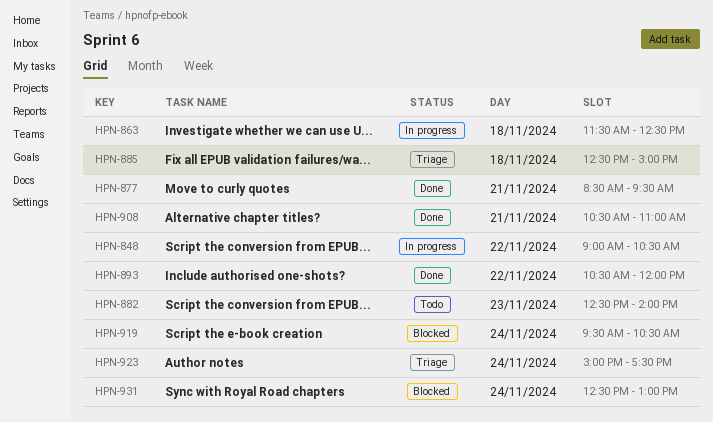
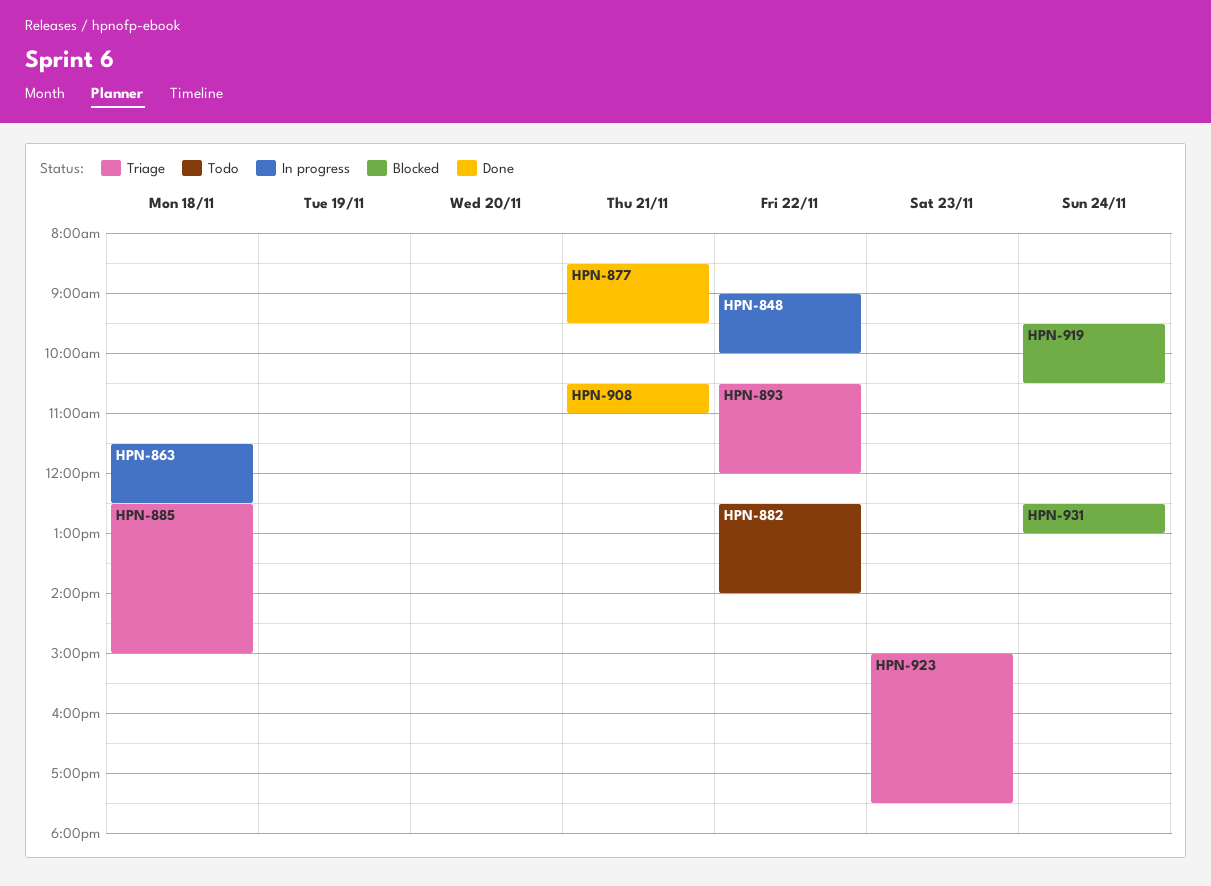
HPN-848, ends: 10:30 -> 10:00
HPN-882, day: Nov 23 -> Nov 22
HPN-893, status: Done -> Triage
HPN-923, day: Nov 24 -> Nov 23

